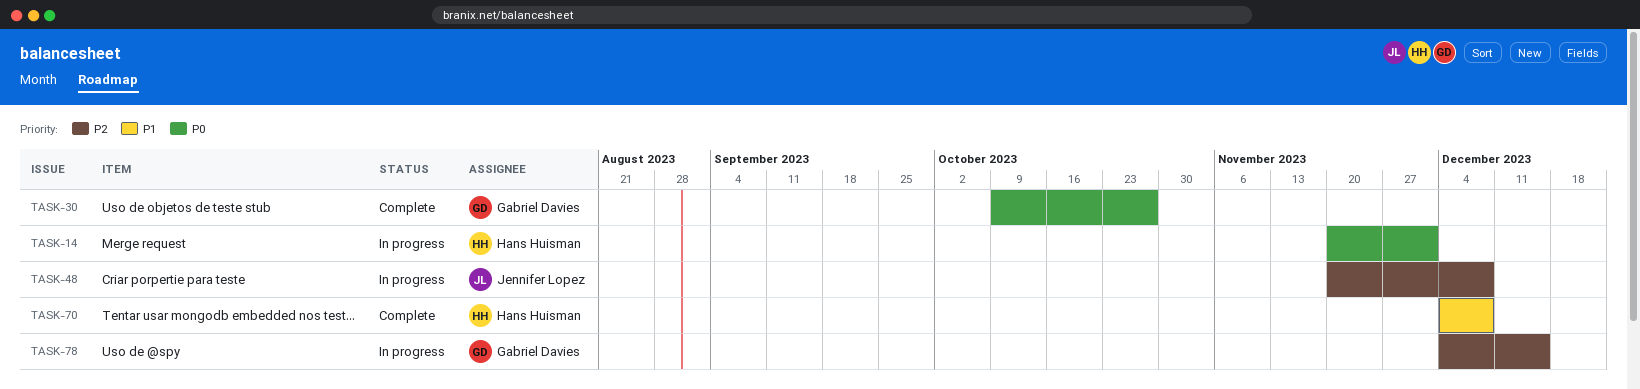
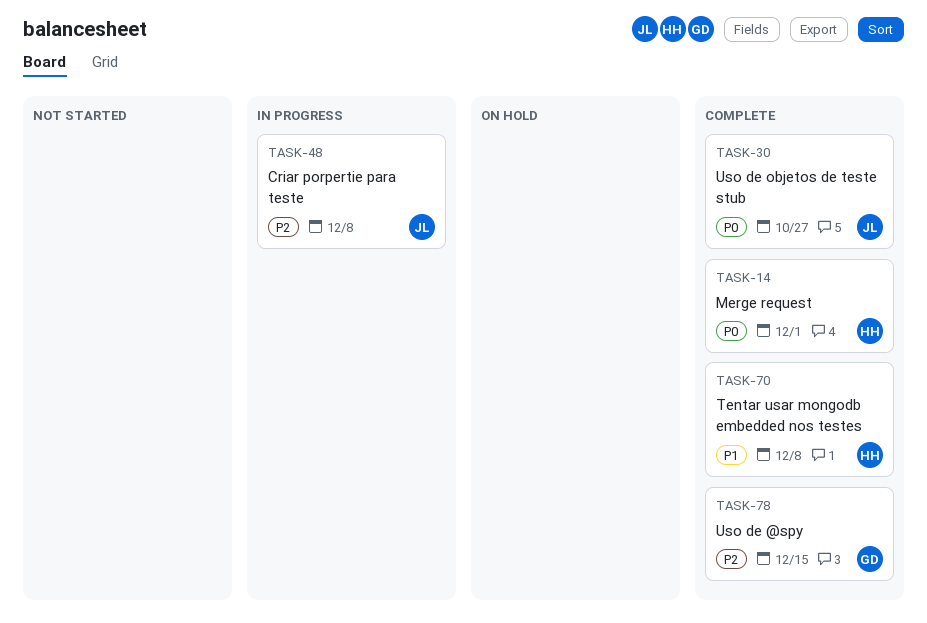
TASK-14, status: In progress -> Complete
TASK-30, owner: Gabriel Davies -> Jennifer Lopez
TASK-78, status: In progress -> Complete

